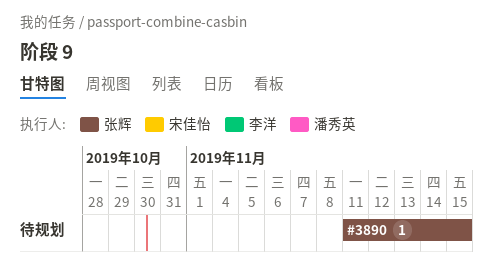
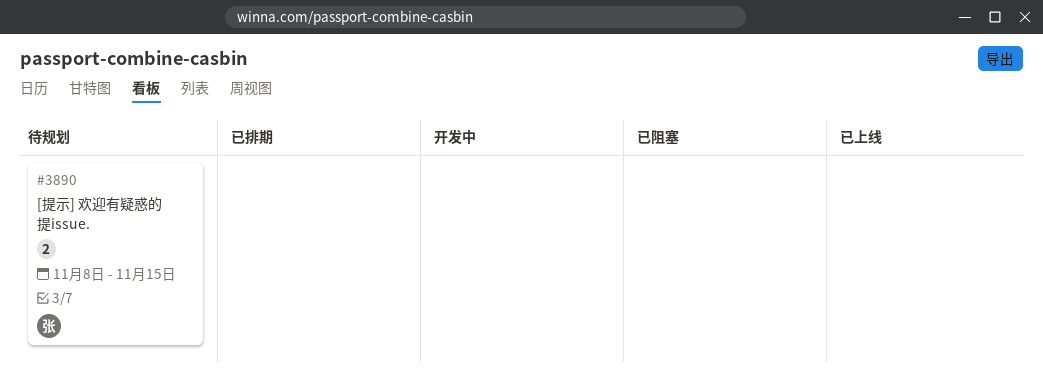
#3890, estimate: 1 -> 2
#3890, start: Nov 11 -> Nov 8

